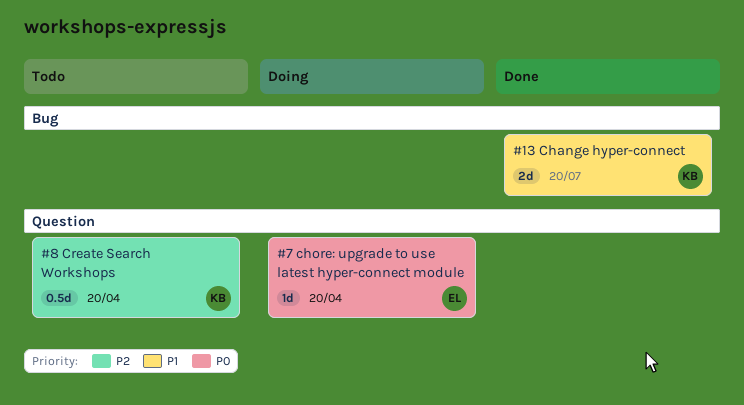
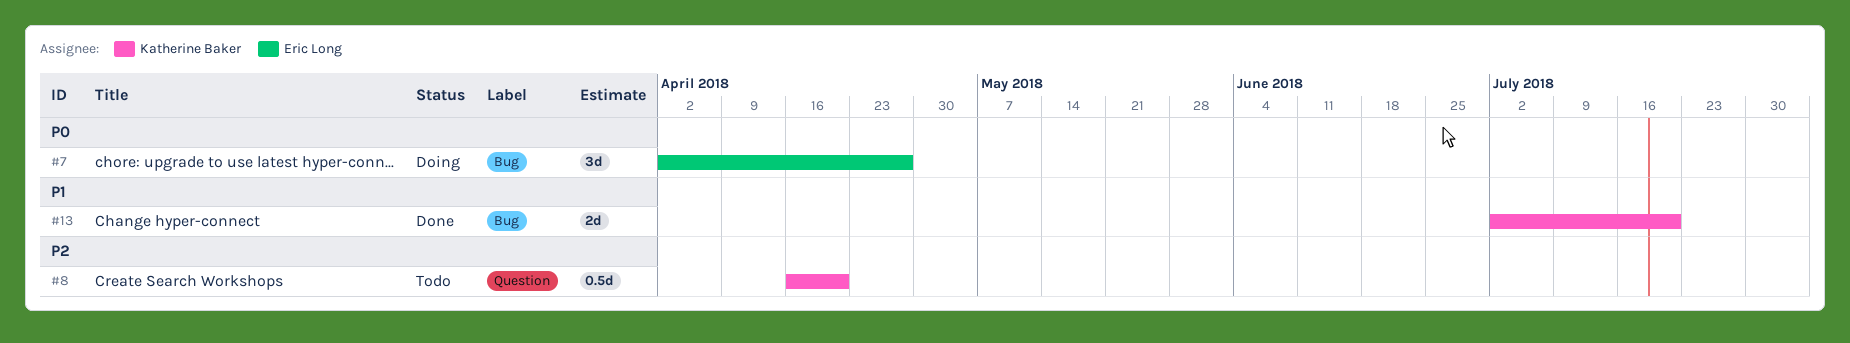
#7, label: Question -> Bug
#7, estimate: 1d -> 3d
#7, due: Apr 20 -> Apr 27

